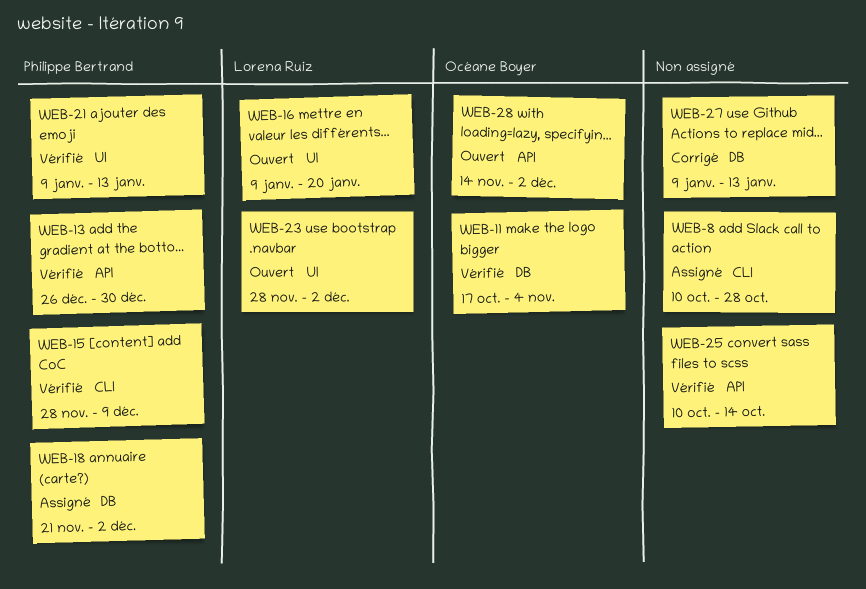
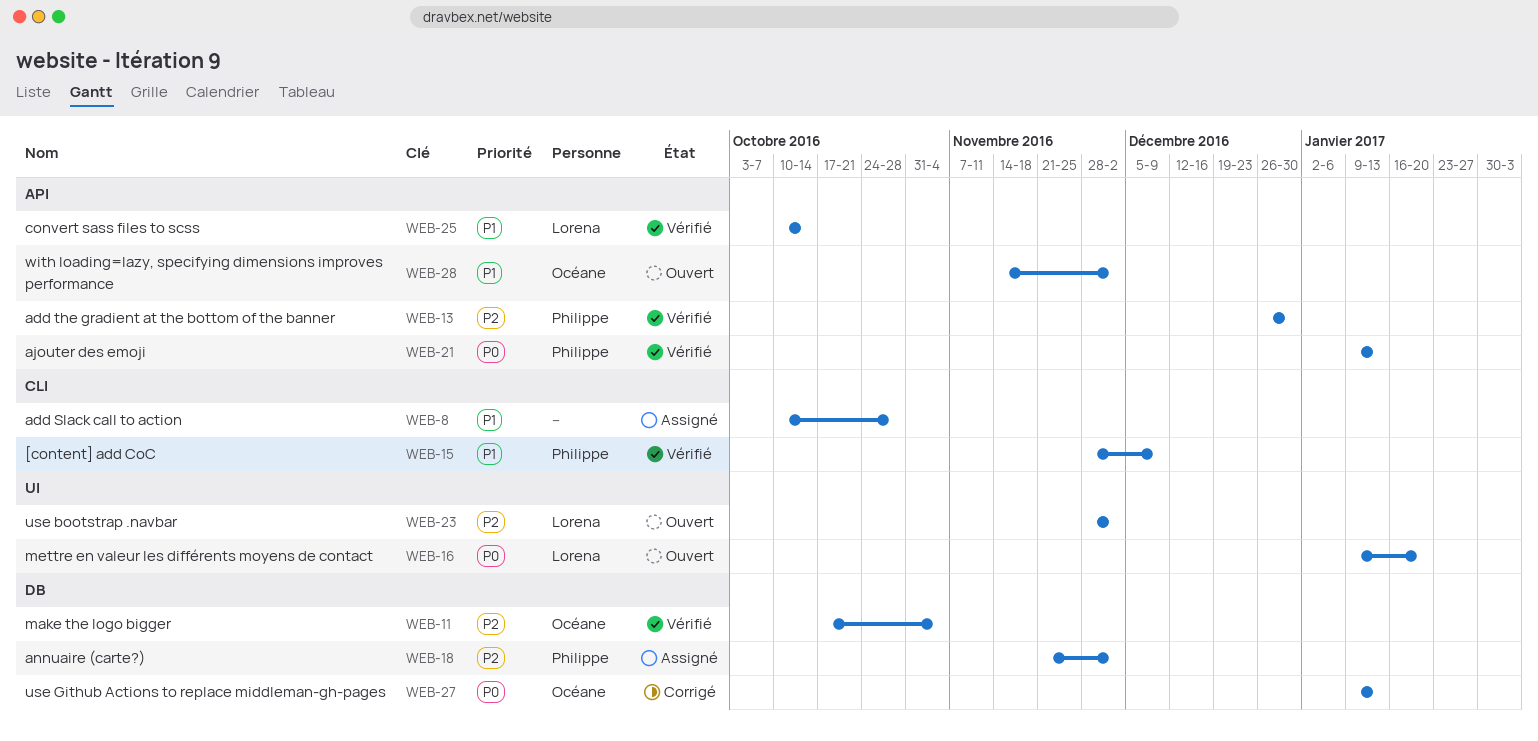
WEB-21, label: UI -> API
WEB-25, owner: none -> Lorena Ruiz
WEB-27, owner: none -> Océane Boyer

